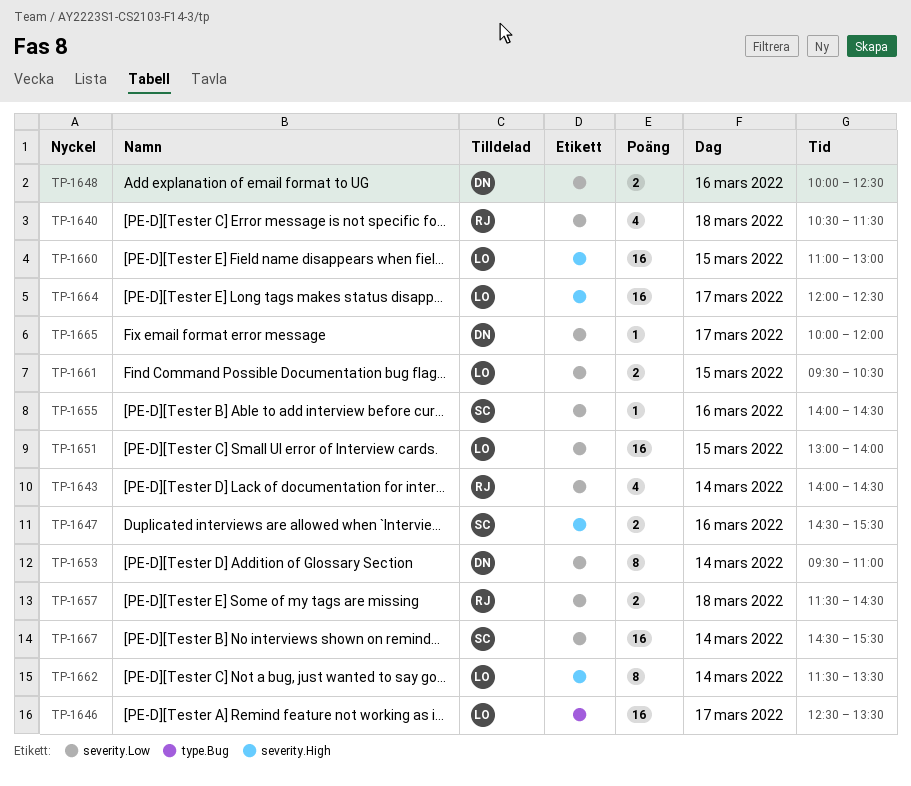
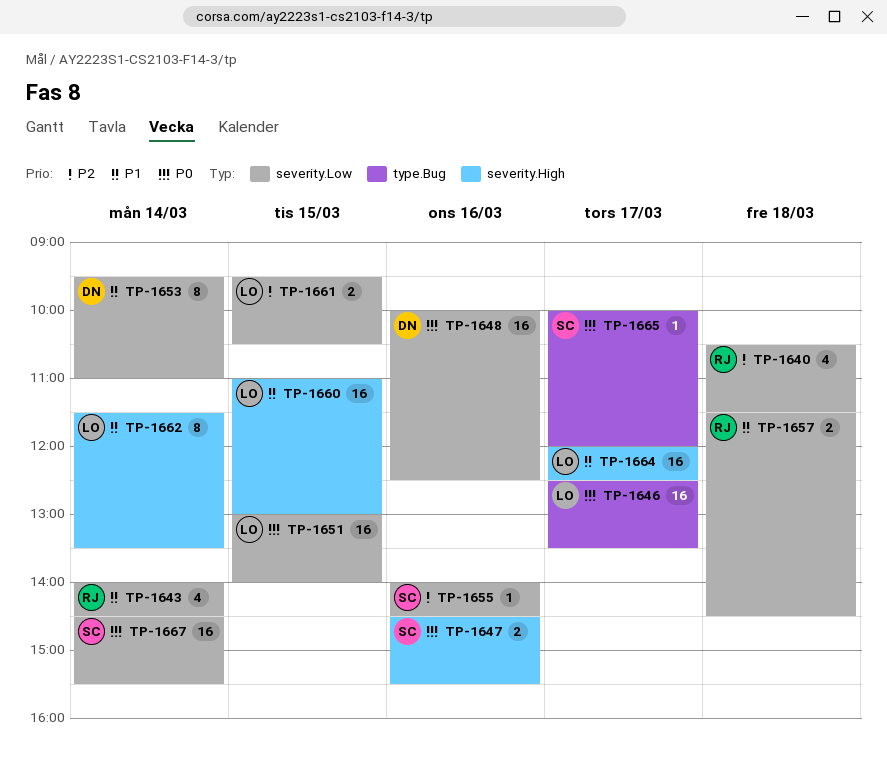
TP-1648, estimate: 2 -> 16
TP-1665, owner: DN -> SC
TP-1665, label: severity.Low -> type.Bug

